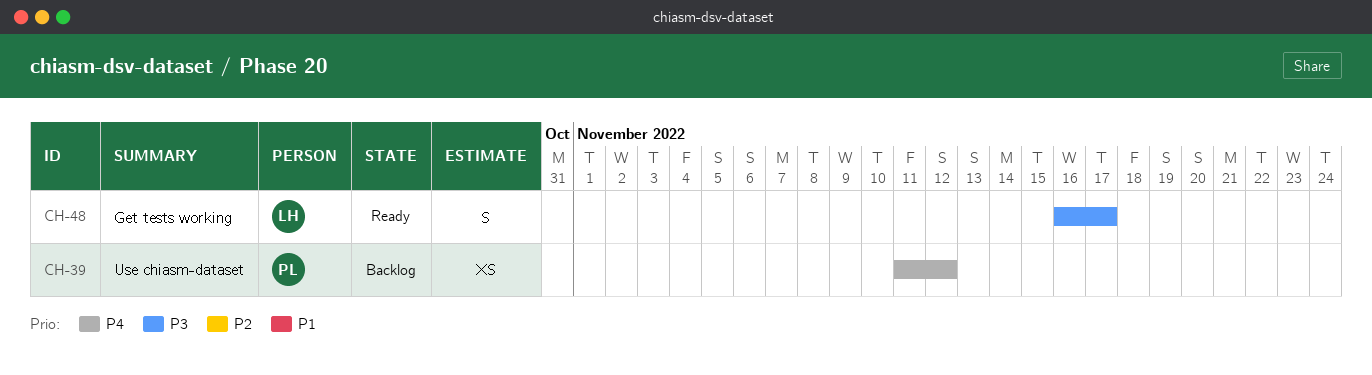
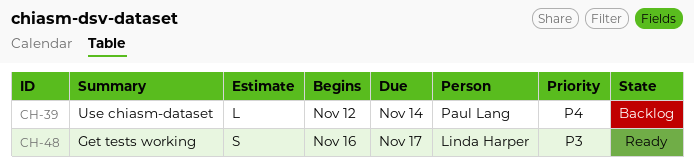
CH-39, estimate: XS -> L
CH-39, start: Nov 11 -> Nov 12
CH-39, due: Nov 12 -> Nov 14

